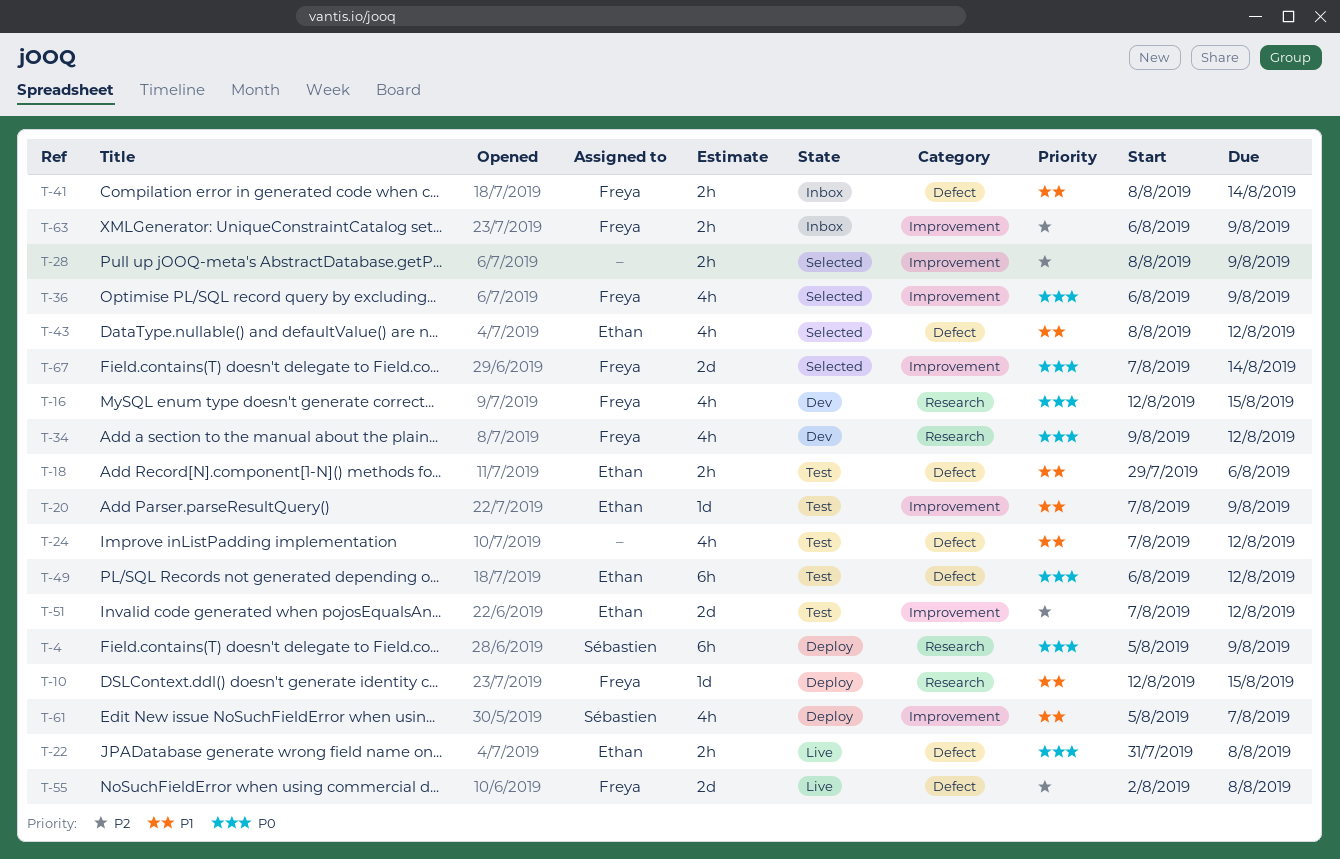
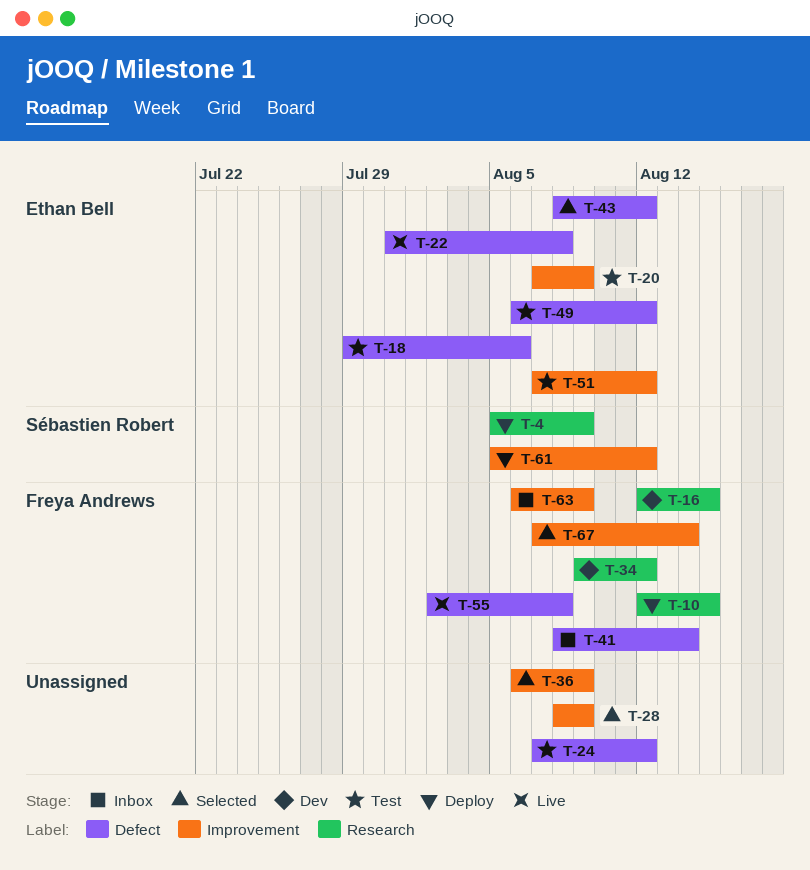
T-36, owner: Freya Andrews -> none
T-61, due: Aug 7 -> Aug 12

